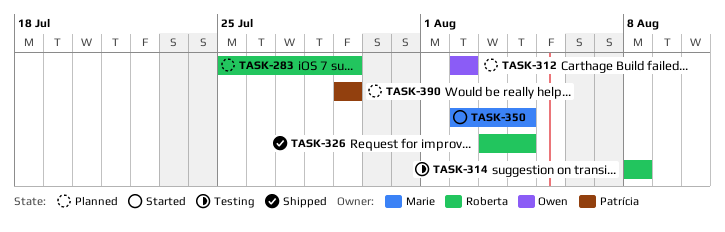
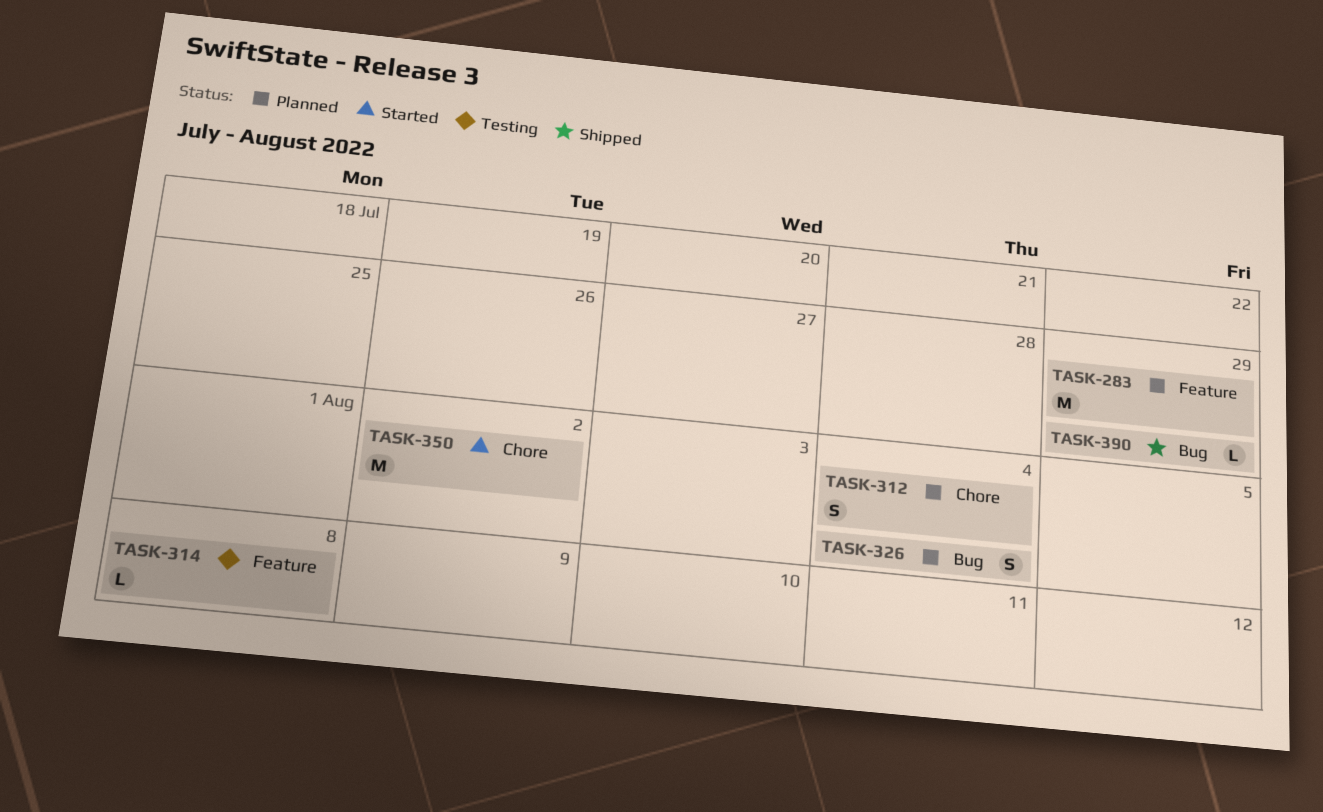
TASK-312, due: Aug 2 -> Aug 4
TASK-326, status: Shipped -> Planned
TASK-350, due: Aug 4 -> Aug 2
TASK-390, status: Planned -> Shipped

